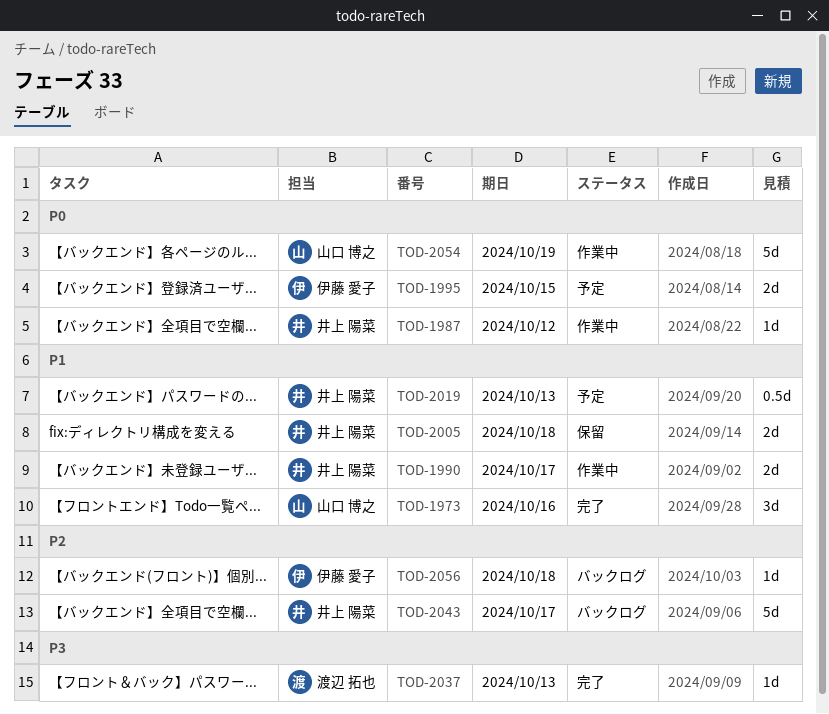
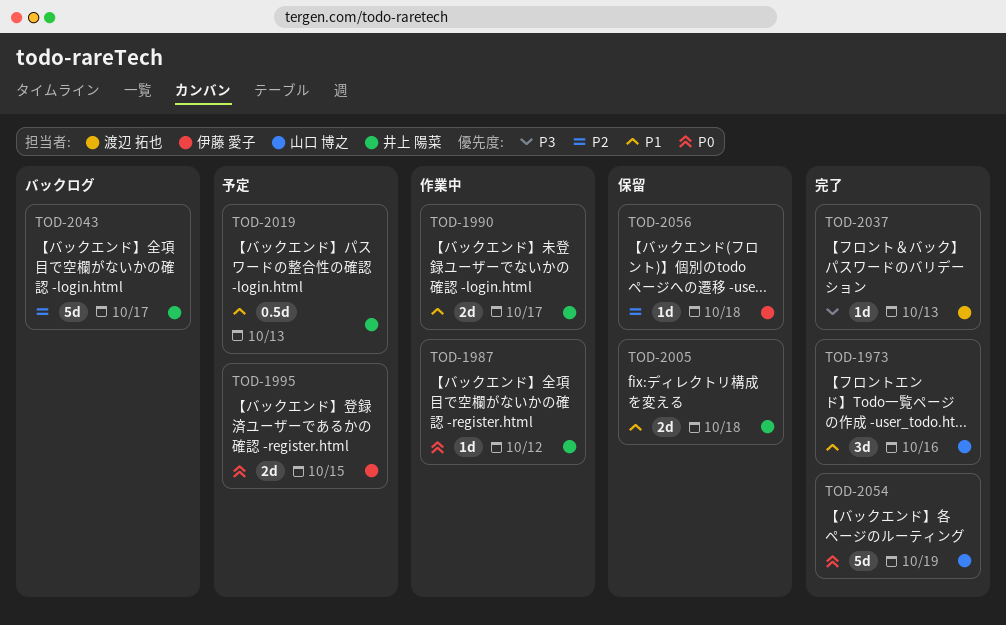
TOD-2054, status: 作業中 -> 完了
TOD-2056, status: バックログ -> 保留

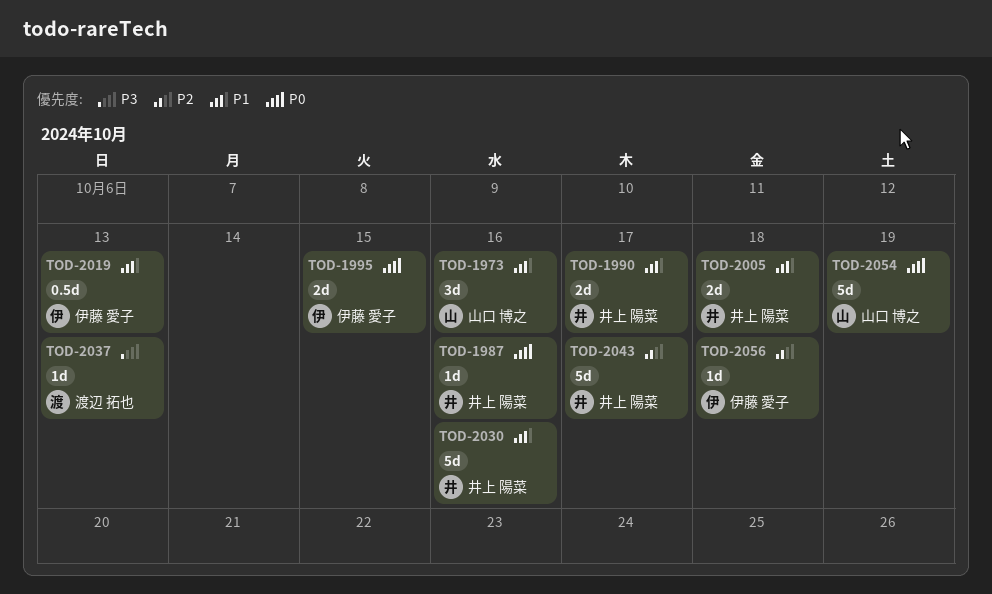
TOD-1987, due: Oct 12 -> Oct 16
TOD-2019, owner: 井上 陽菜 -> 伊藤 愛子
TOD-2030: none -> present

